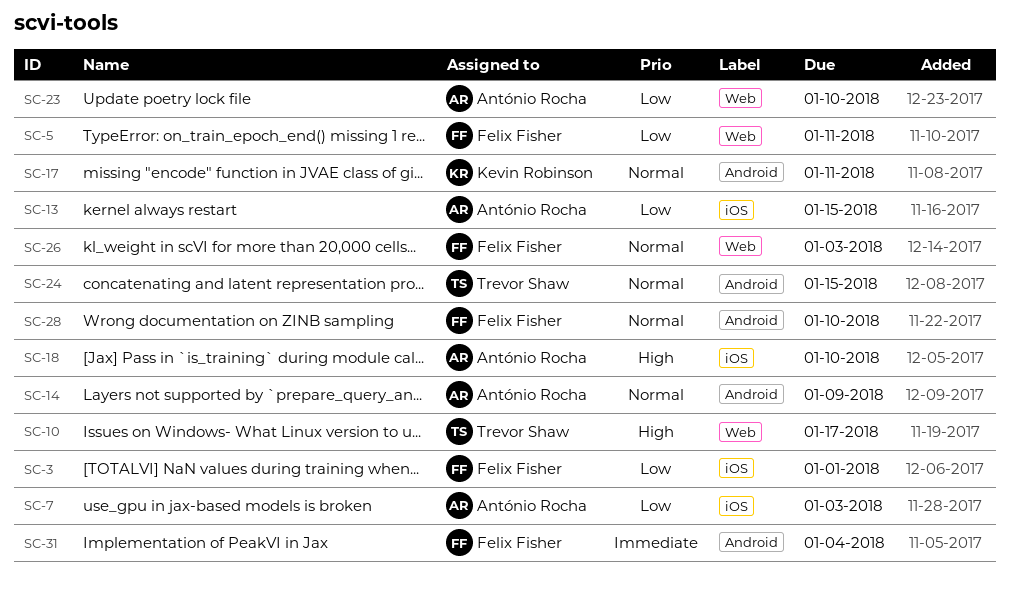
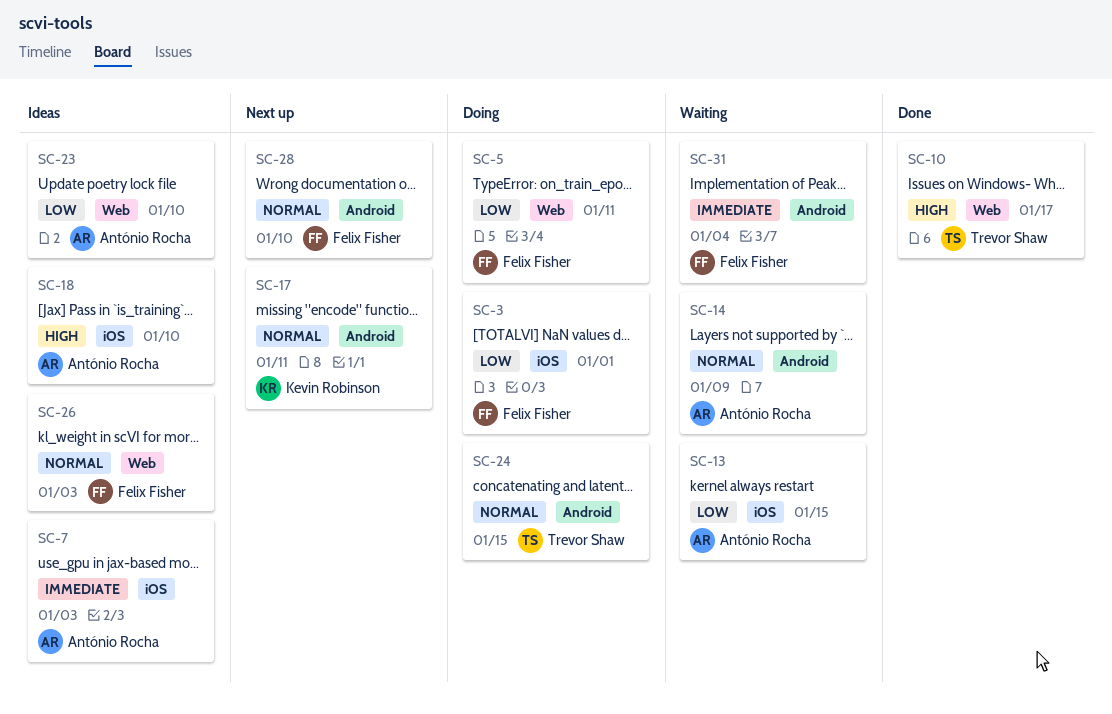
SC-7, priority: Low -> Immediate

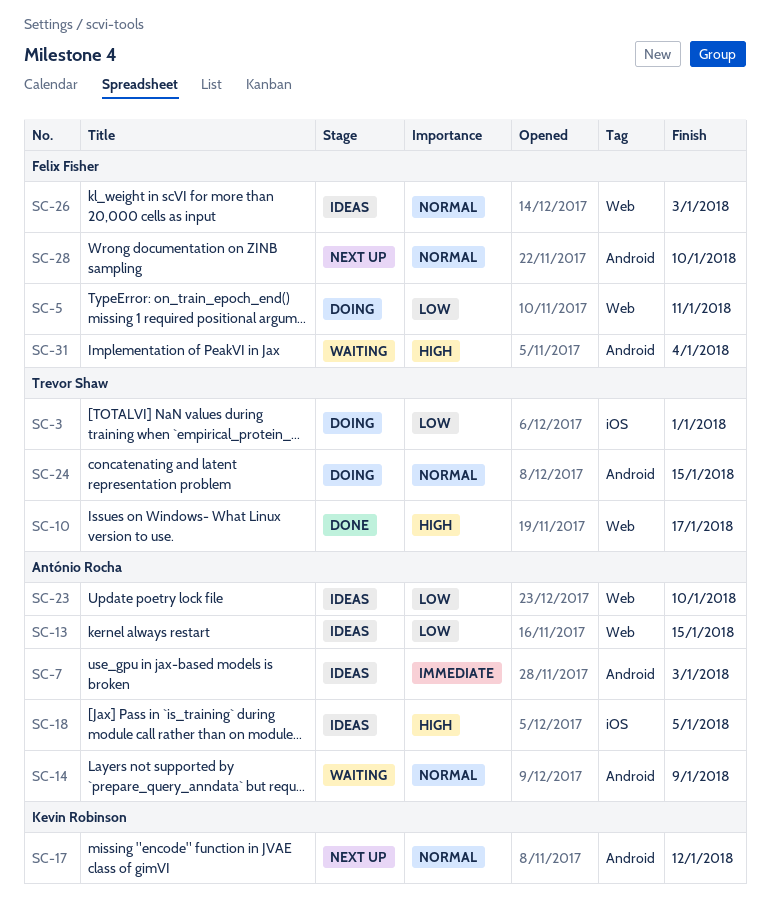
SC-3, owner: Felix Fisher -> Trevor Shaw
SC-7, label: iOS -> Android
SC-13, status: Waiting -> Ideas
SC-13, label: iOS -> Web
SC-17, due: Jan 11 -> Jan 12
SC-18, due: Jan 10 -> Jan 5
SC-31, priority: Immediate -> High

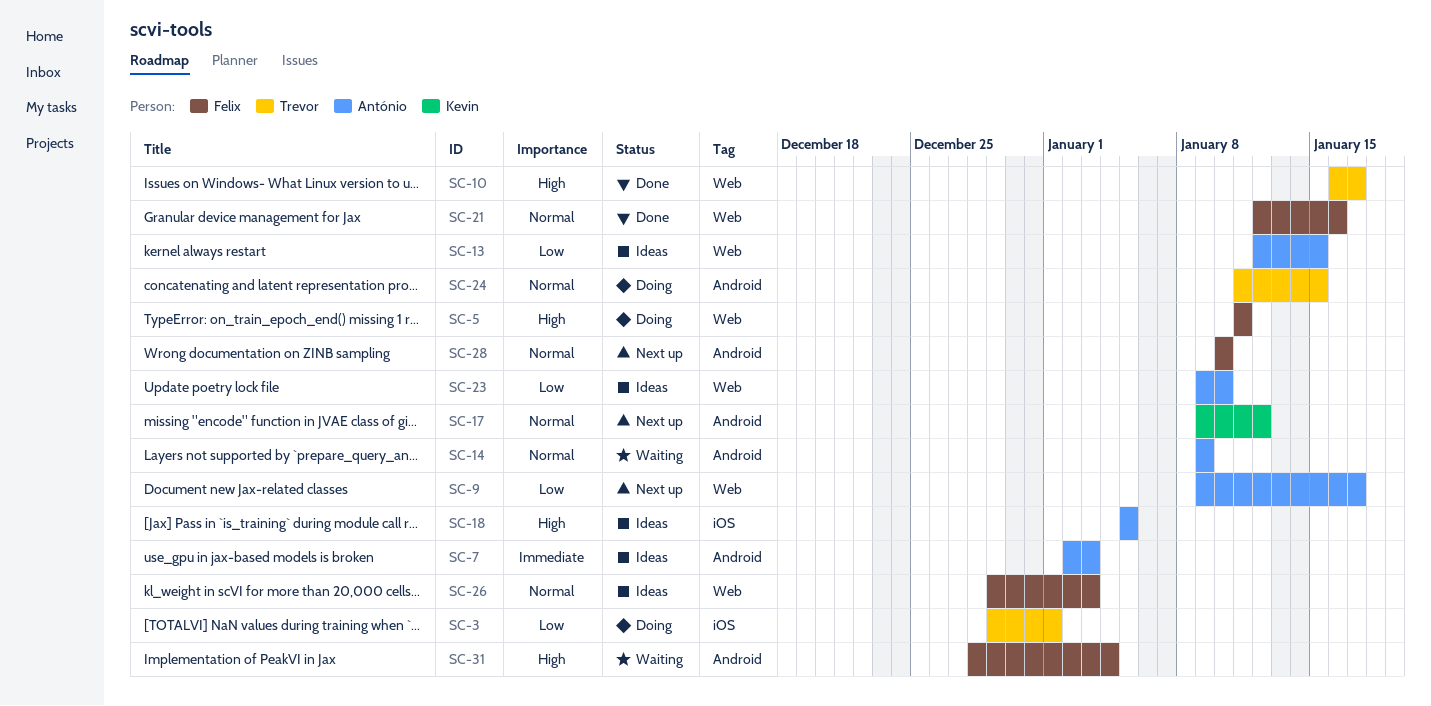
SC-5, priority: Low -> High
SC-9: none -> present
SC-21: none -> present

